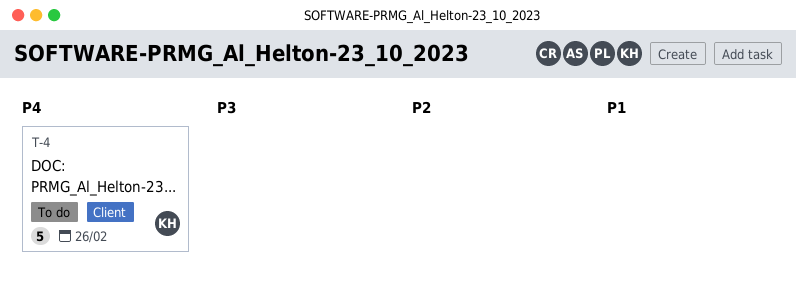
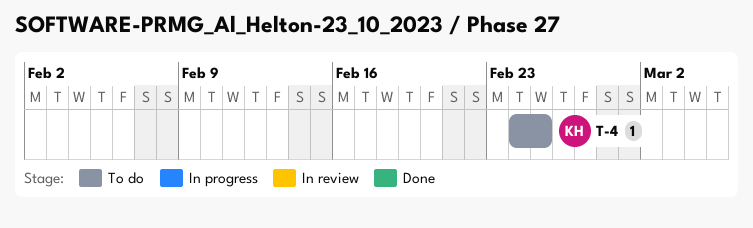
T-4, estimate: 5 -> 1
T-4, due: Feb 26 -> Feb 25

